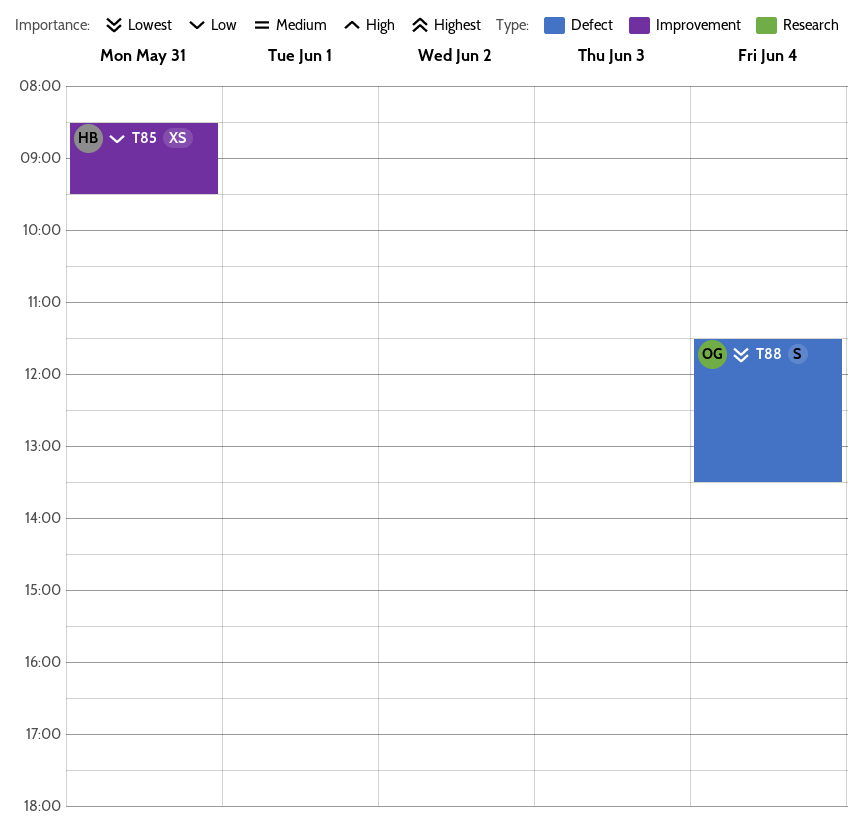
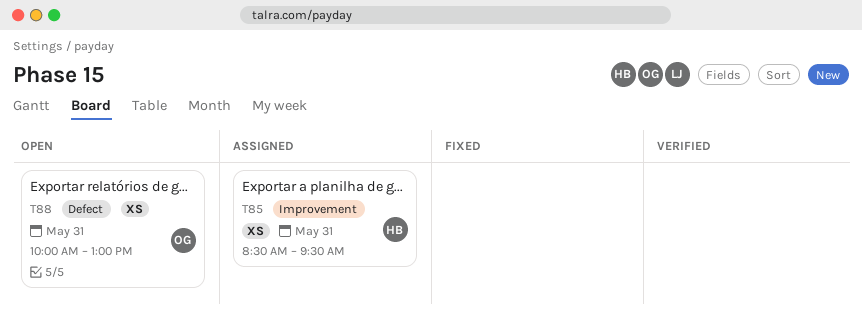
T88, estimate: S -> XS
T88, day: Jun 4 -> May 31
T88, begins: 11:30 -> 10:00
T88, ends: 13:30 -> 13:00

